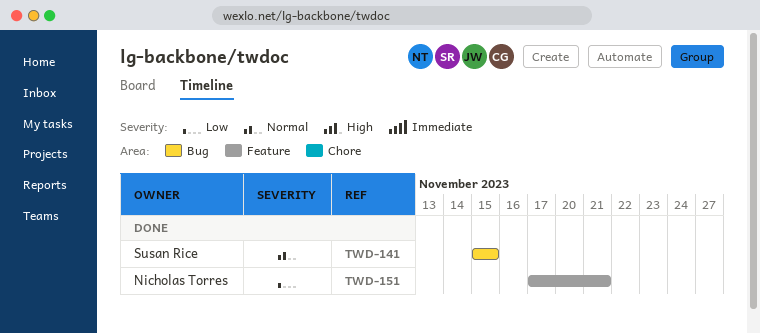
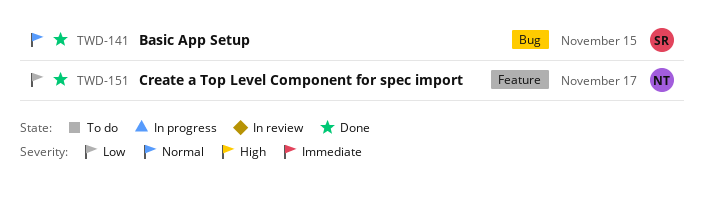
TWD-151, due: Nov 21 -> Nov 17

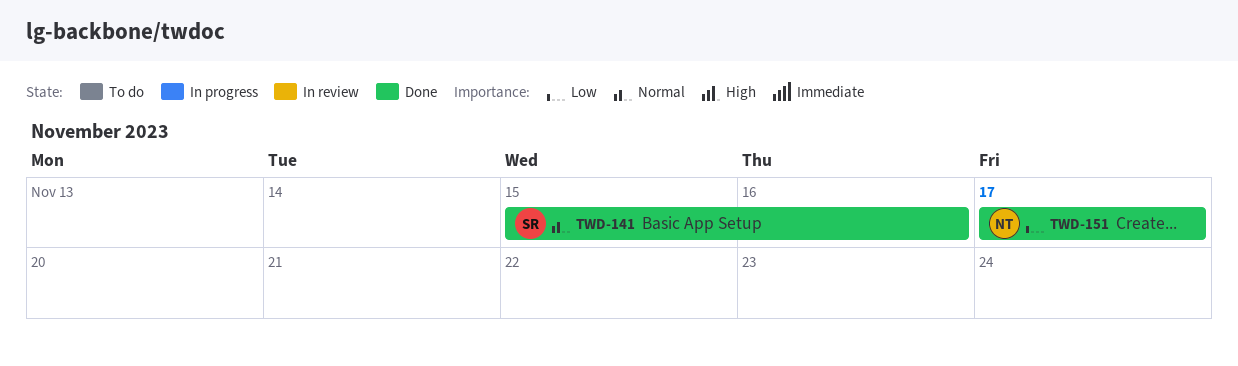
TWD-141, due: Nov 15 -> Nov 16

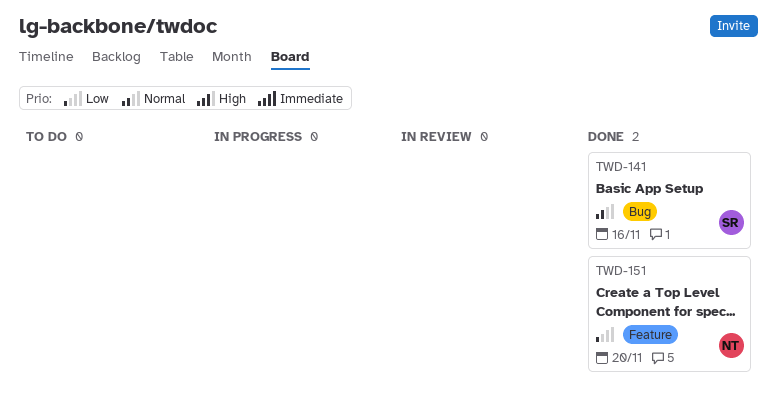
TWD-151, due: Nov 17 -> Nov 20

